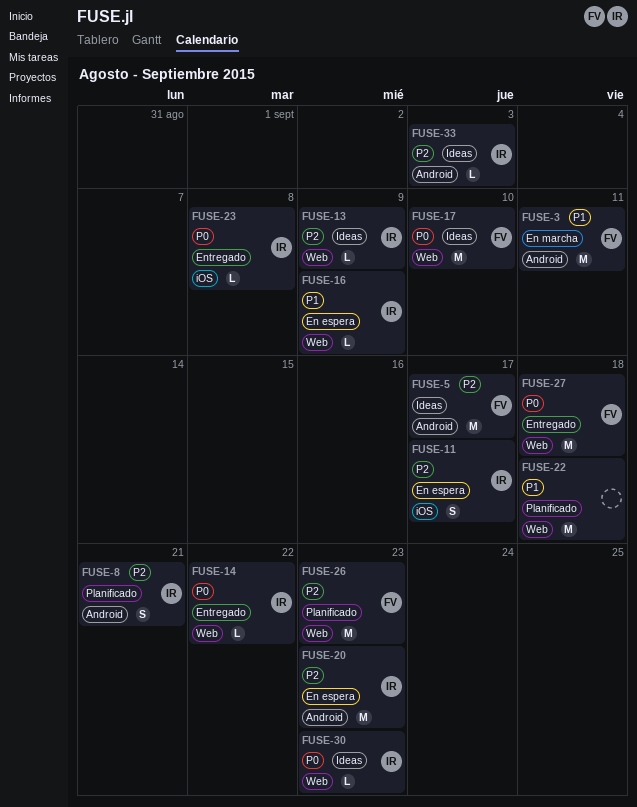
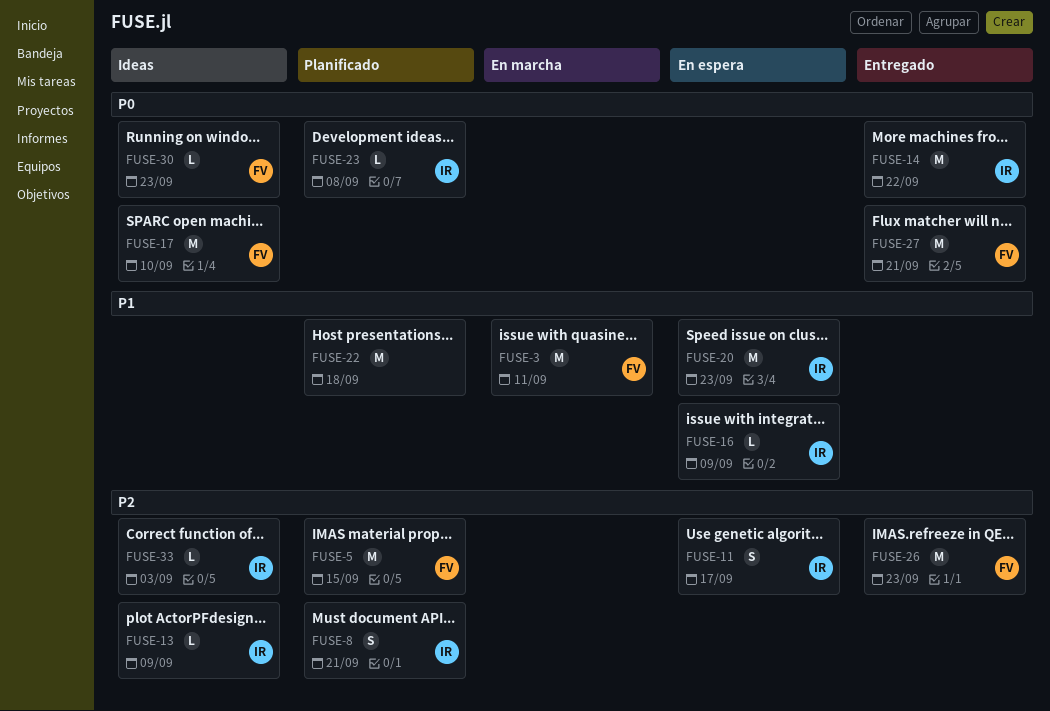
FUSE-5, status: Ideas -> Planificado
FUSE-5, due: Sep 17 -> Sep 15
FUSE-14, estimate: L -> M
FUSE-20, priority: P2 -> P1
FUSE-23, status: Entregado -> Planificado
FUSE-26, status: Planificado -> Entregado
FUSE-27, due: Sep 18 -> Sep 21
FUSE-30, owner: IR -> FV

